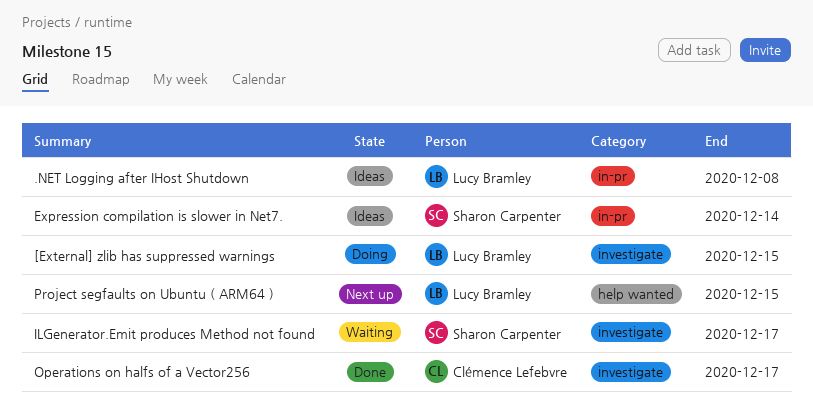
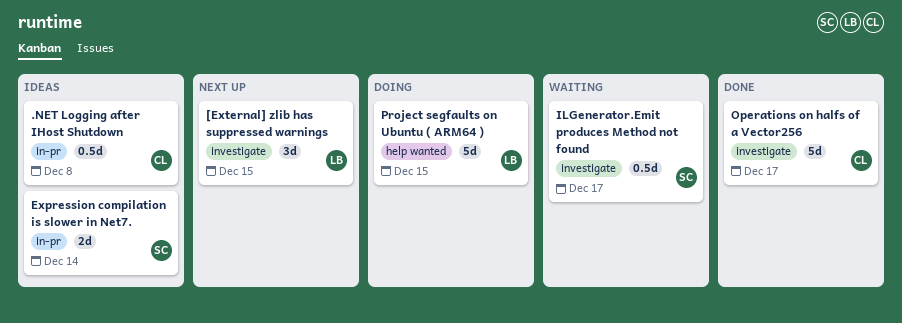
.NET Logging after IHost Shutdown, owner: Lucy Bramley -> Clémence Lefebvre
[External] zlib has suppressed warnings, status: Doing -> Next up
Project segfaults on Ubuntu ( ARM64 ), status: Next up -> Doing

